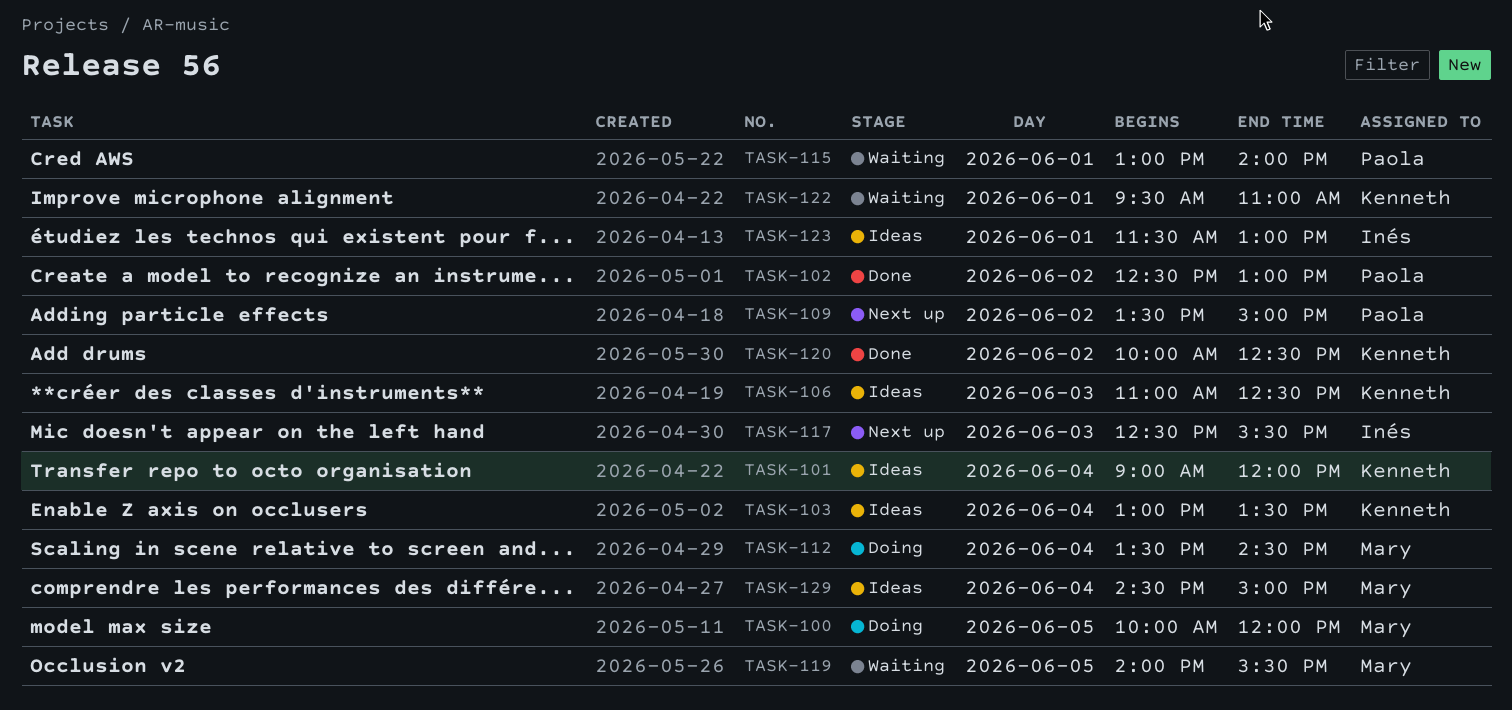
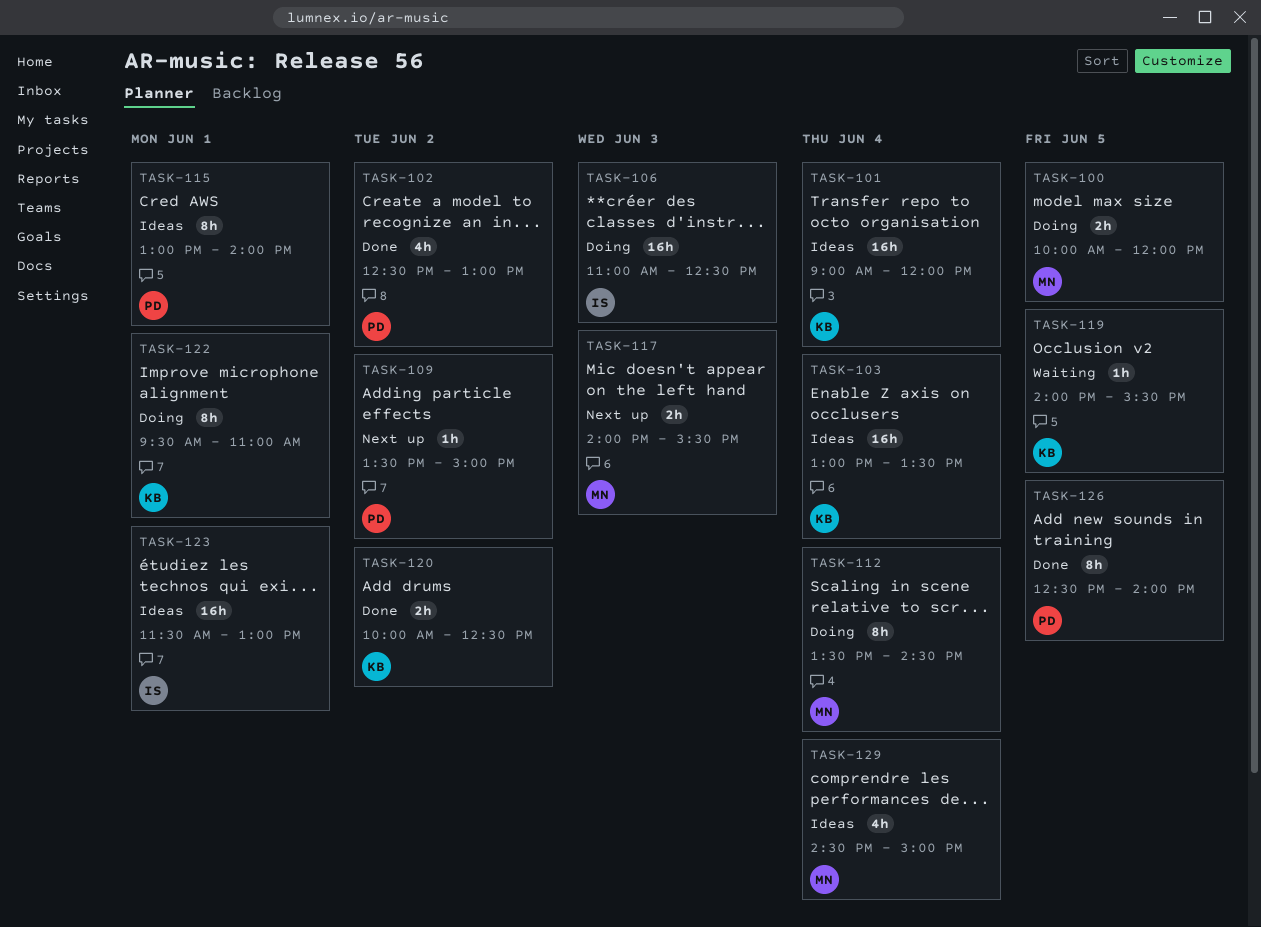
TASK-106, status: Ideas -> Doing
TASK-106, owner: Kenneth -> Inés
TASK-115, status: Waiting -> Ideas
TASK-117, owner: Inés -> Mary
TASK-117, begins: 12:30 -> 14:00
TASK-119, owner: Mary -> Kenneth
TASK-122, status: Waiting -> Doing
TASK-126: none -> present

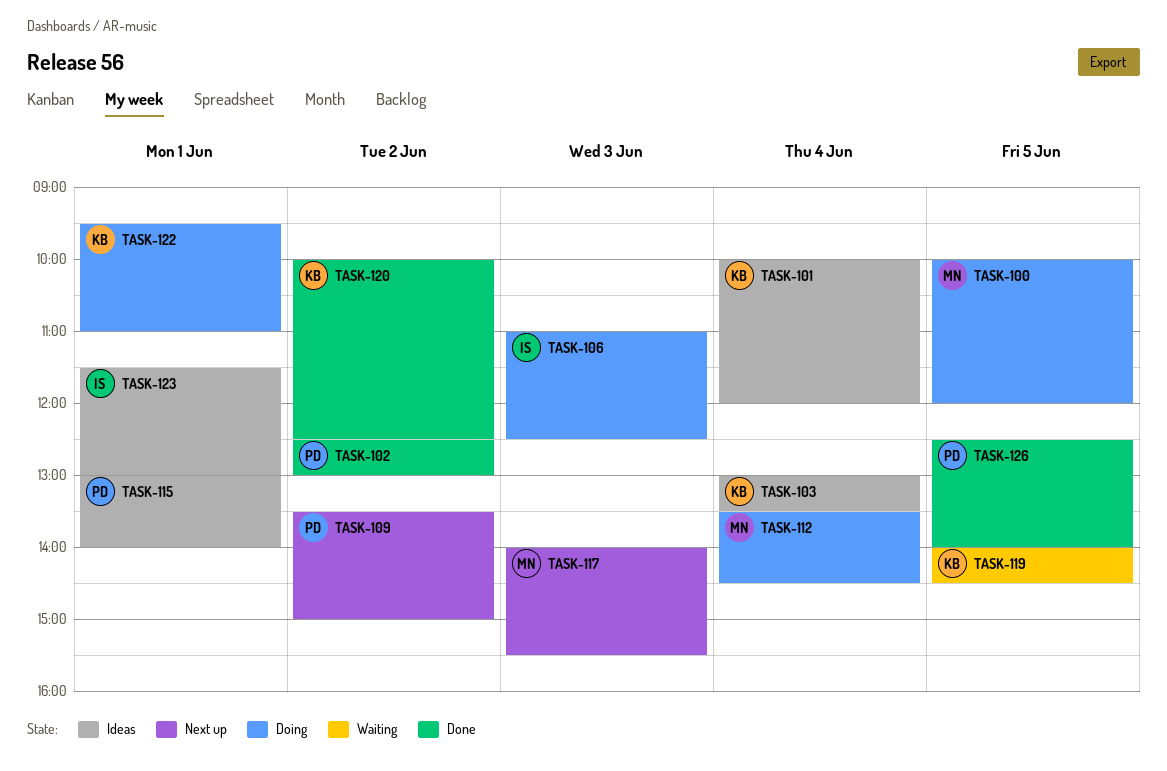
TASK-101, begins: 09:00 -> 10:00
TASK-119, ends: 15:30 -> 14:30
TASK-129: present -> none

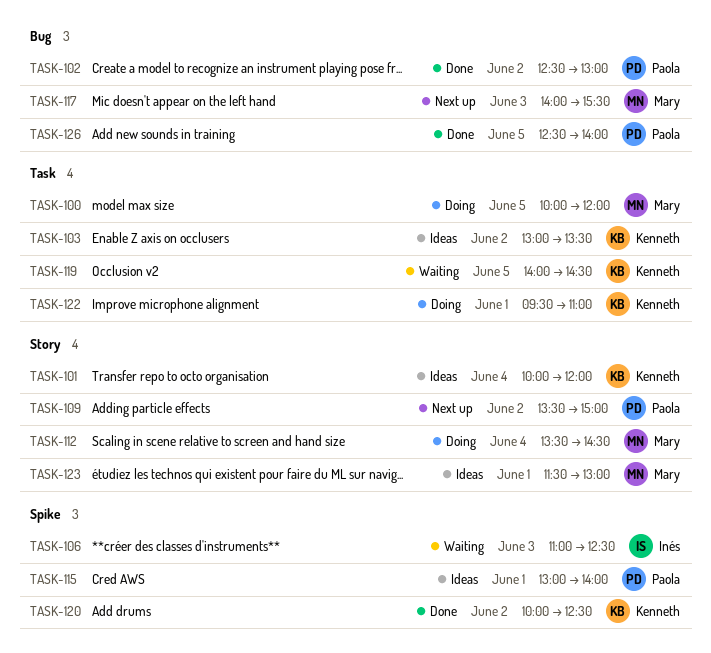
TASK-103, day: Jun 4 -> Jun 2
TASK-106, status: Doing -> Waiting
TASK-123, owner: Inés -> Mary

